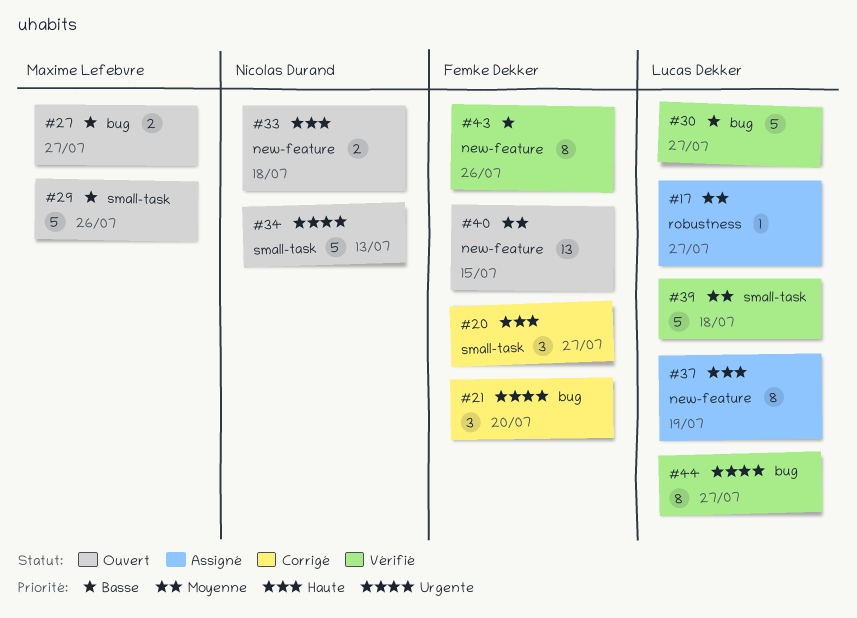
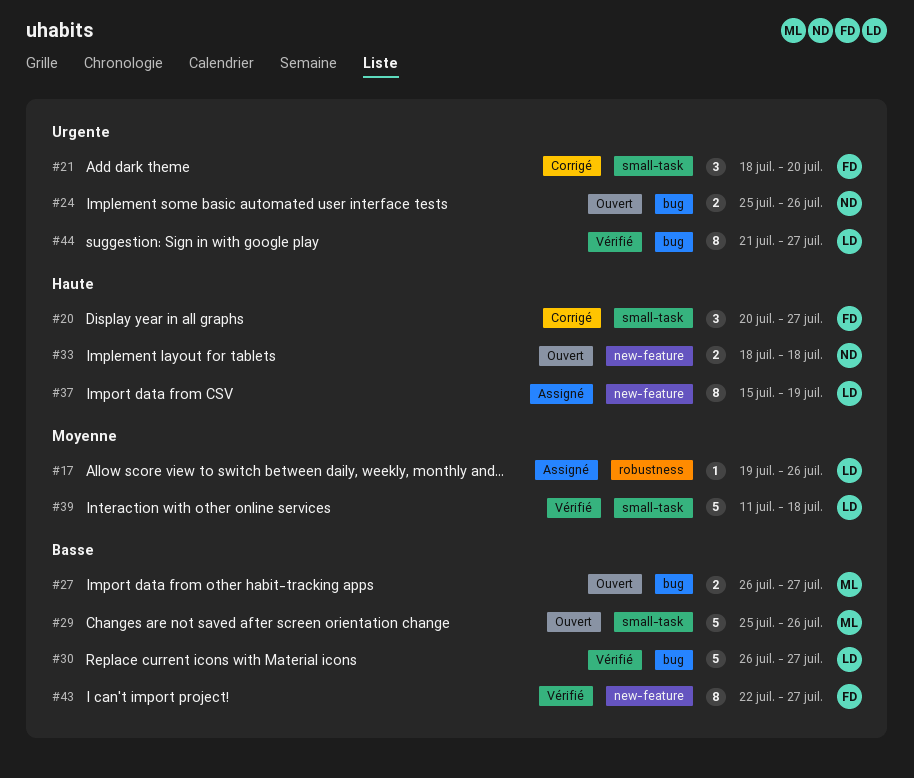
#17, due: Jul 27 -> Jul 26
#21, label: bug -> small-task
#24: none -> present
#34: present -> none
#40: present -> none
#43, due: Jul 26 -> Jul 27

